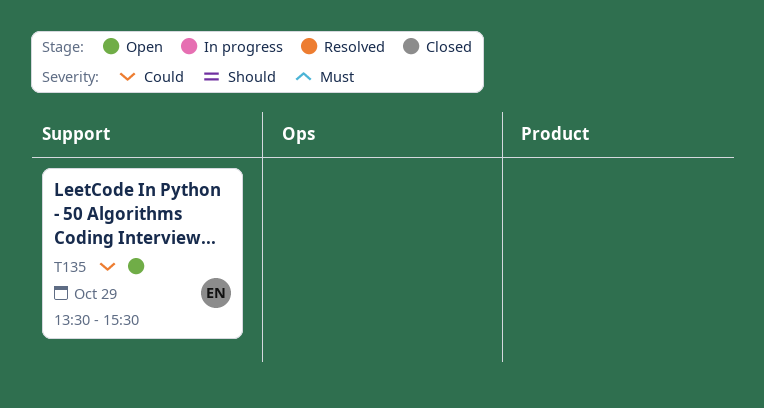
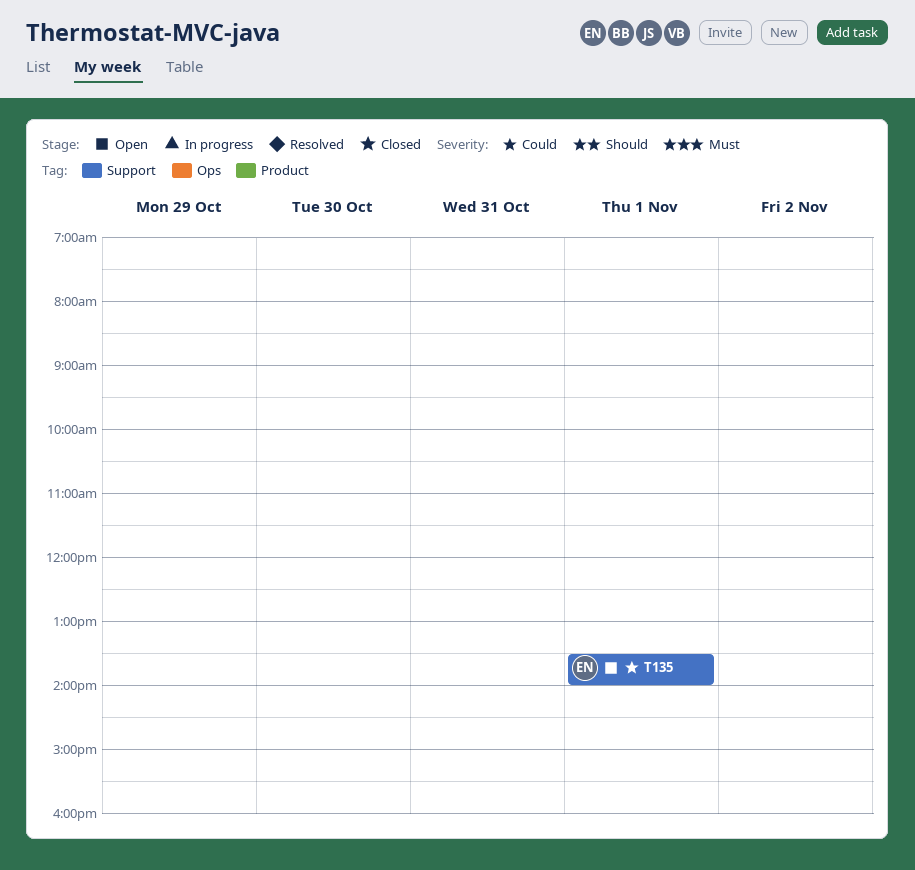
T135, day: Oct 29 -> Nov 1
T135, ends: 15:30 -> 14:00

